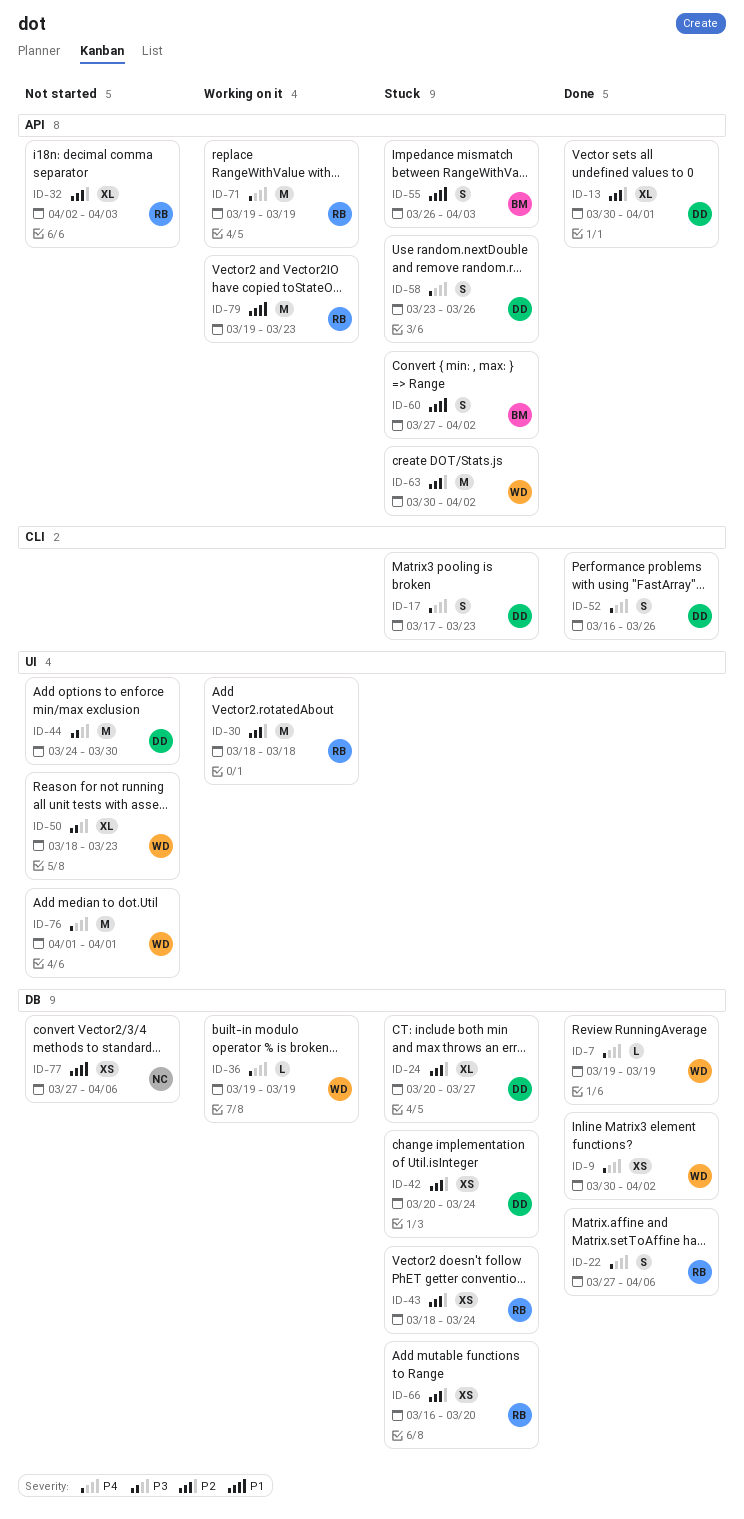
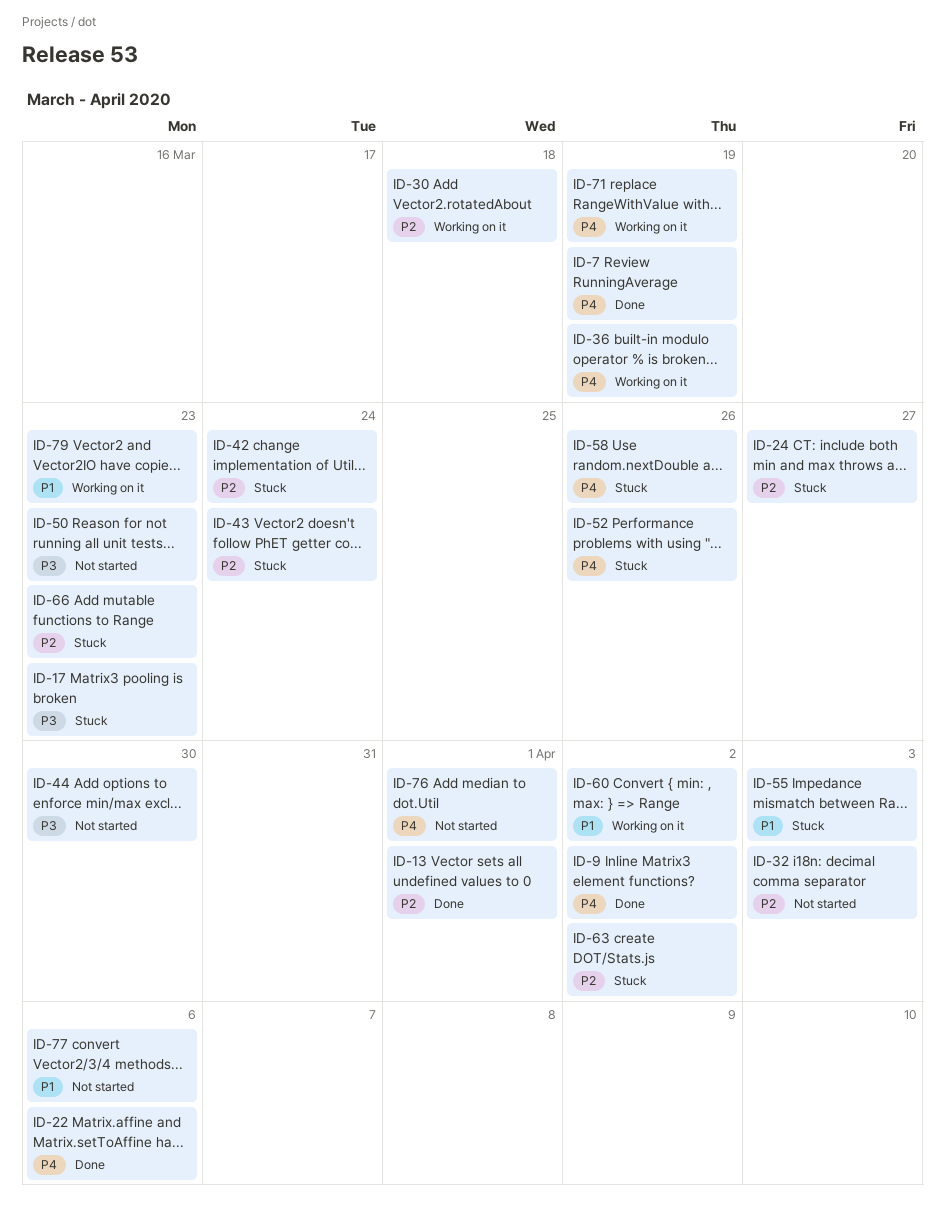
ID-17, priority: P4 -> P3
ID-52, status: Done -> Stuck
ID-60, status: Stuck -> Working on it
ID-66, due: Mar 20 -> Mar 23

